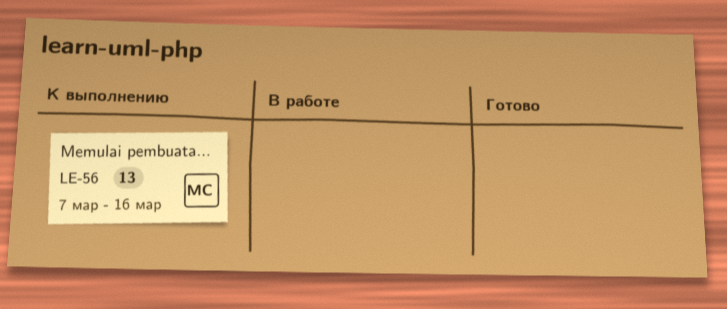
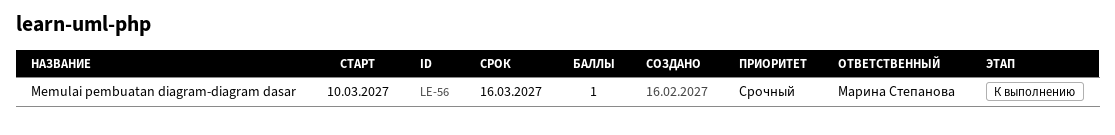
LE-56, estimate: 13 -> 1
LE-56, start: Mar 7 -> Mar 10

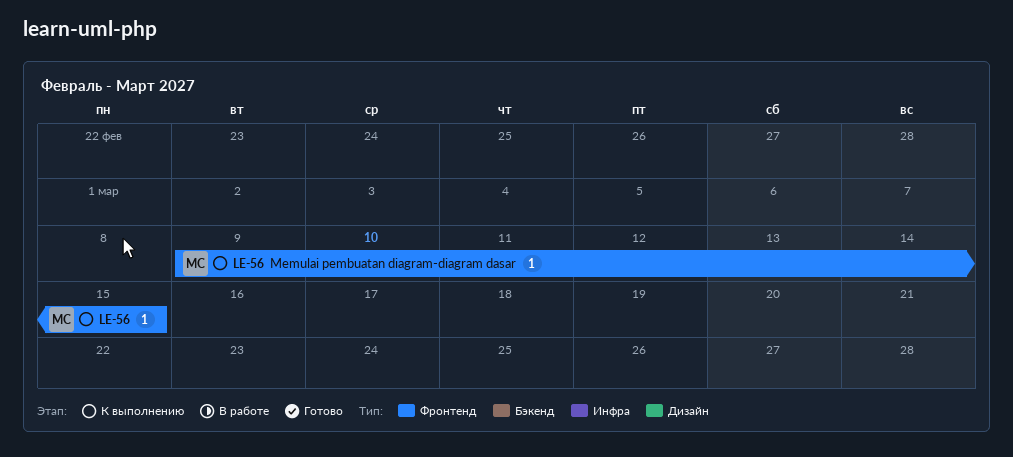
LE-56, start: Mar 10 -> Mar 9
LE-56, due: Mar 16 -> Mar 15

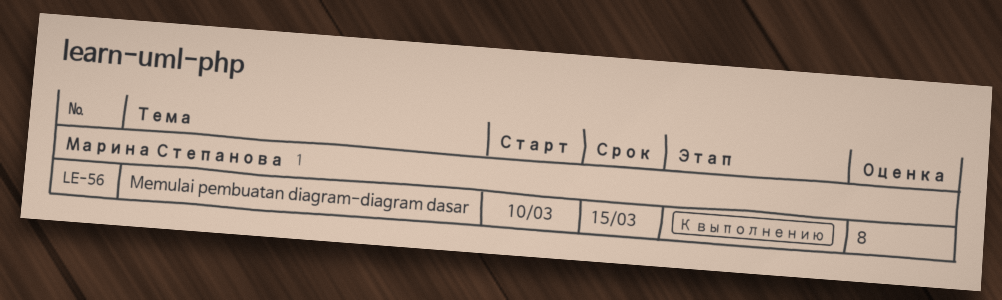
LE-56, estimate: 1 -> 8
LE-56, start: Mar 9 -> Mar 10

